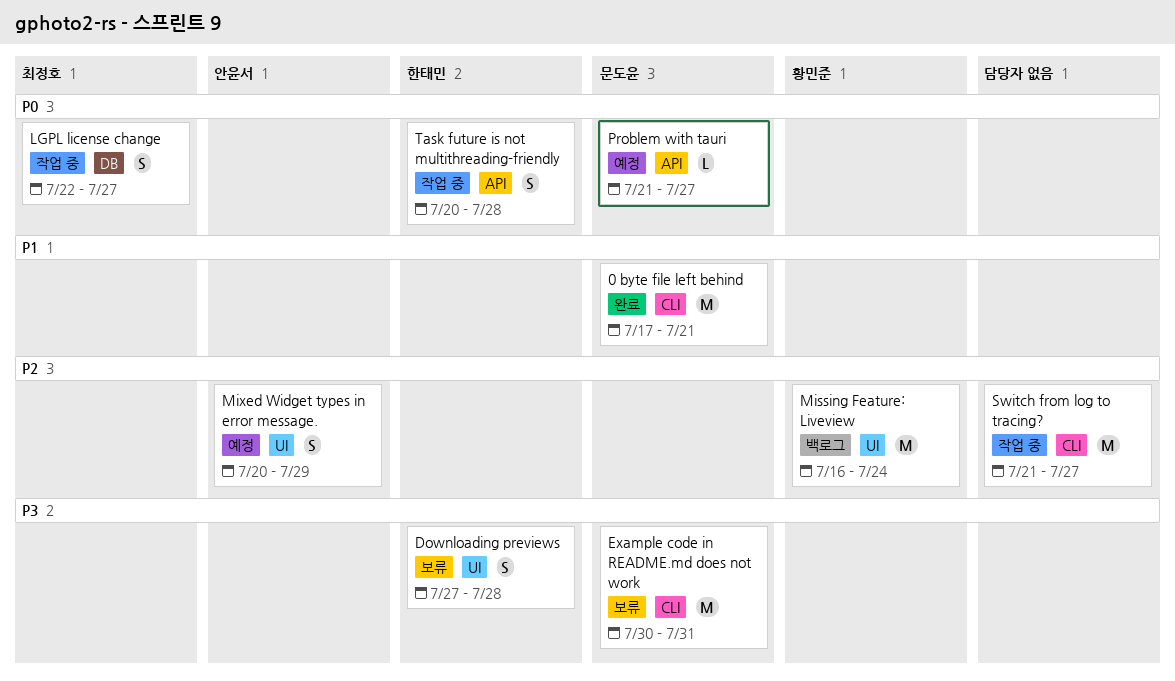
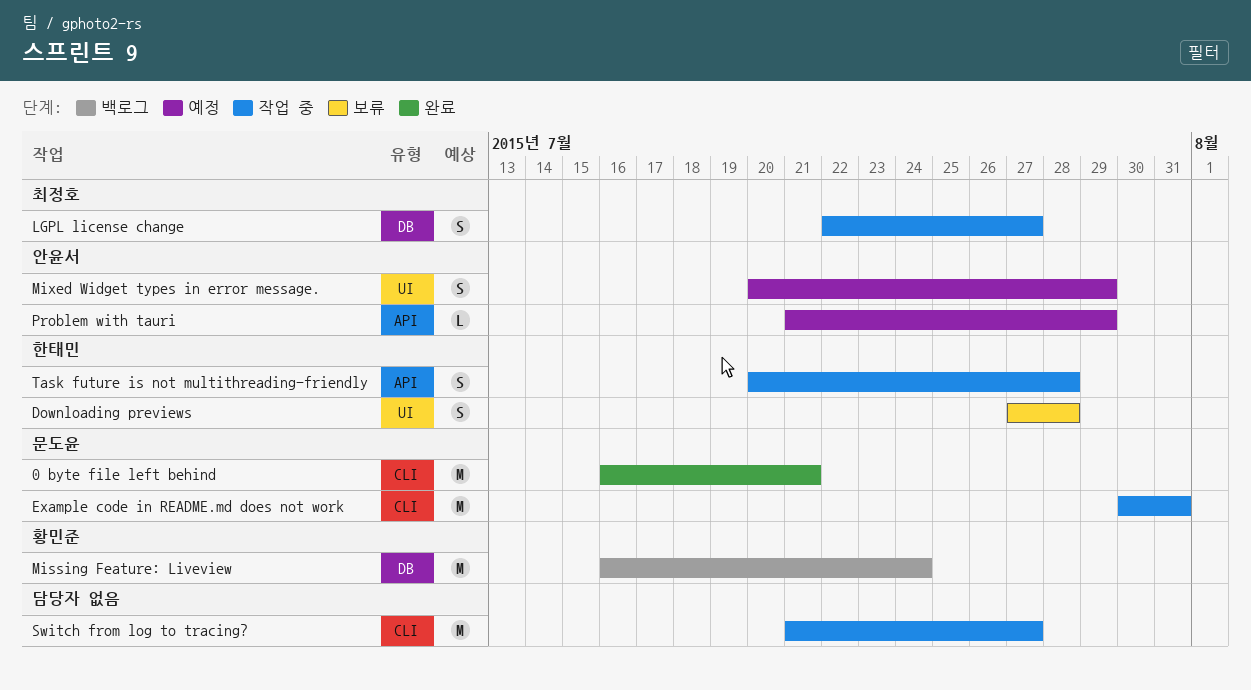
0 byte file left behind, start: Jul 17 -> Jul 16
Example code in README.md does not work, status: 보류 -> 작업 중
Missing Feature: Liveview, label: UI -> DB
Problem with tauri, owner: 문도윤 -> 안윤서
Problem with tauri, due: Jul 27 -> Jul 29

